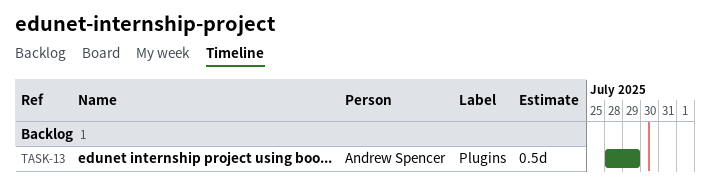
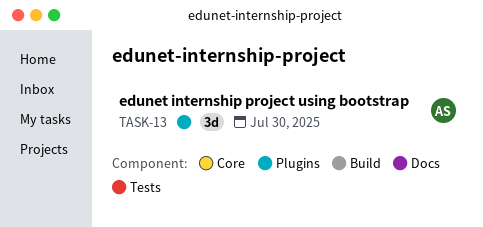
TASK-13, estimate: 0.5d -> 3d
TASK-13, due: Jul 29 -> Jul 30

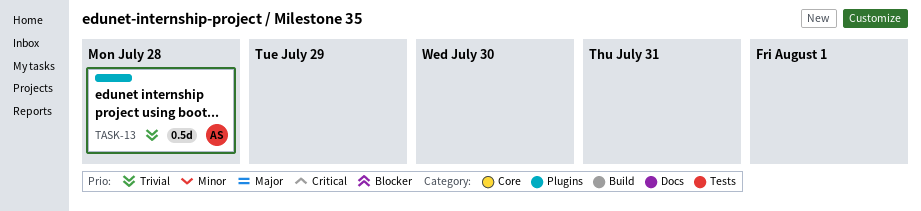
TASK-13, estimate: 3d -> 0.5d
TASK-13, due: Jul 30 -> Jul 28

